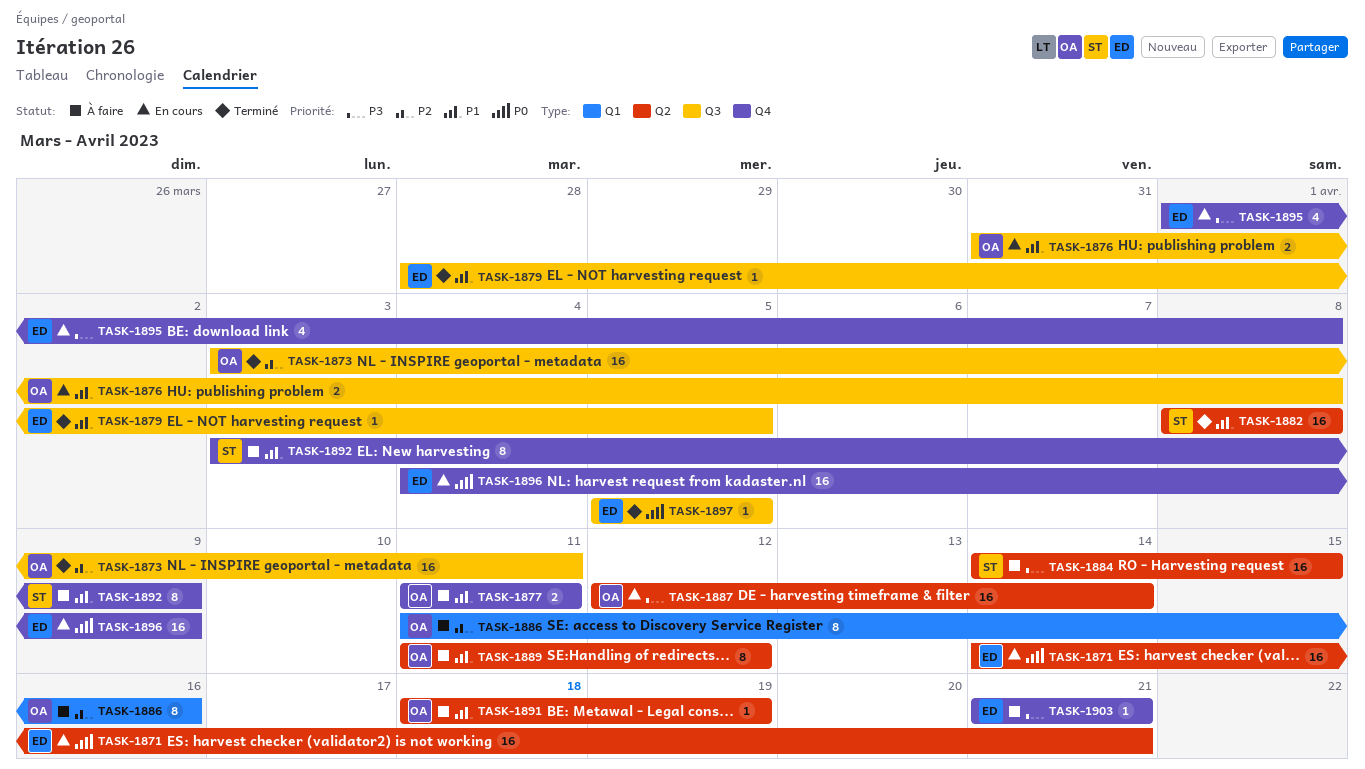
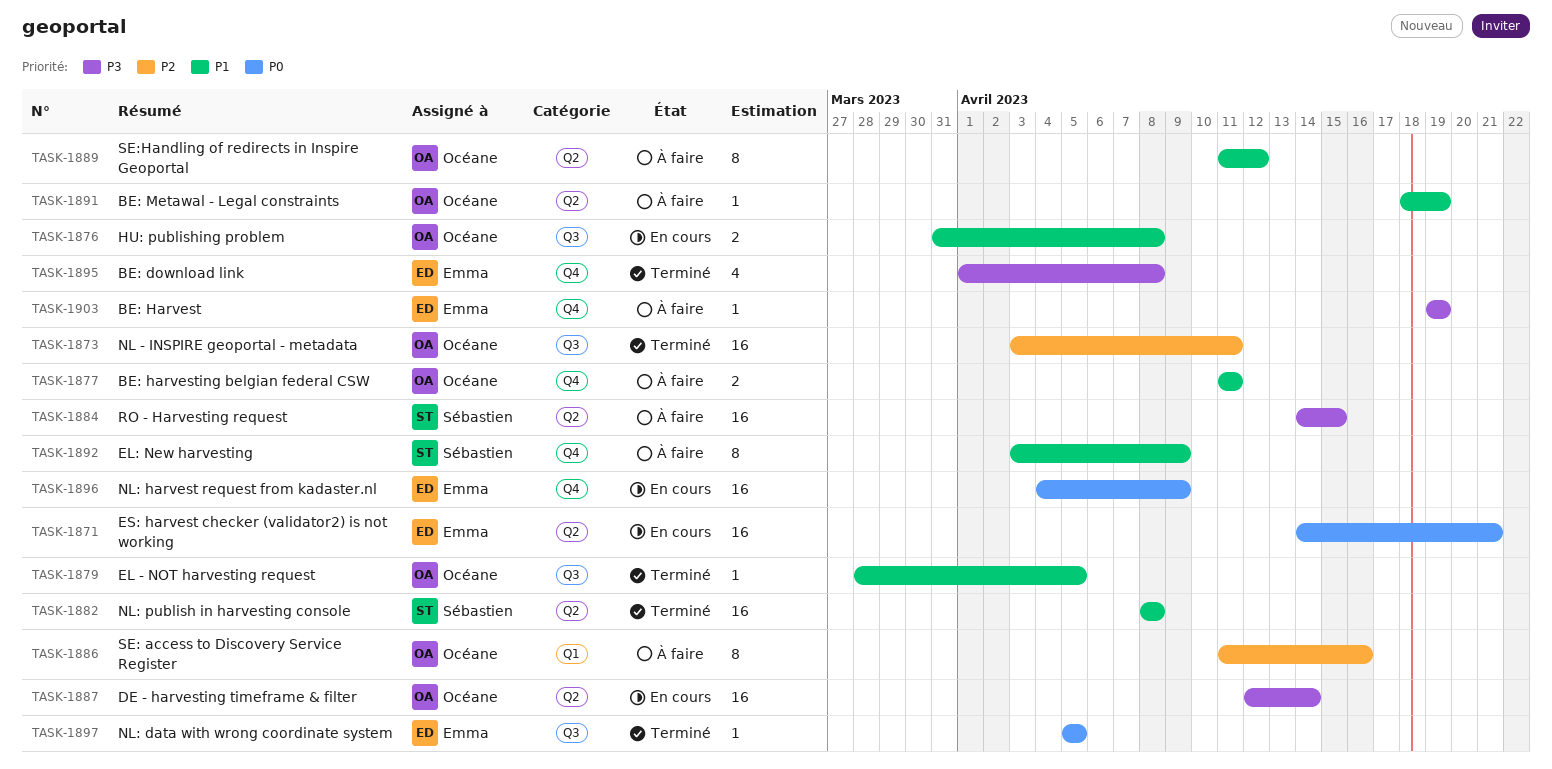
TASK-1879, owner: Emma -> Océane
TASK-1895, status: En cours -> Terminé
TASK-1903, start: Apr 21 -> Apr 19
TASK-1903, due: Apr 21 -> Apr 19

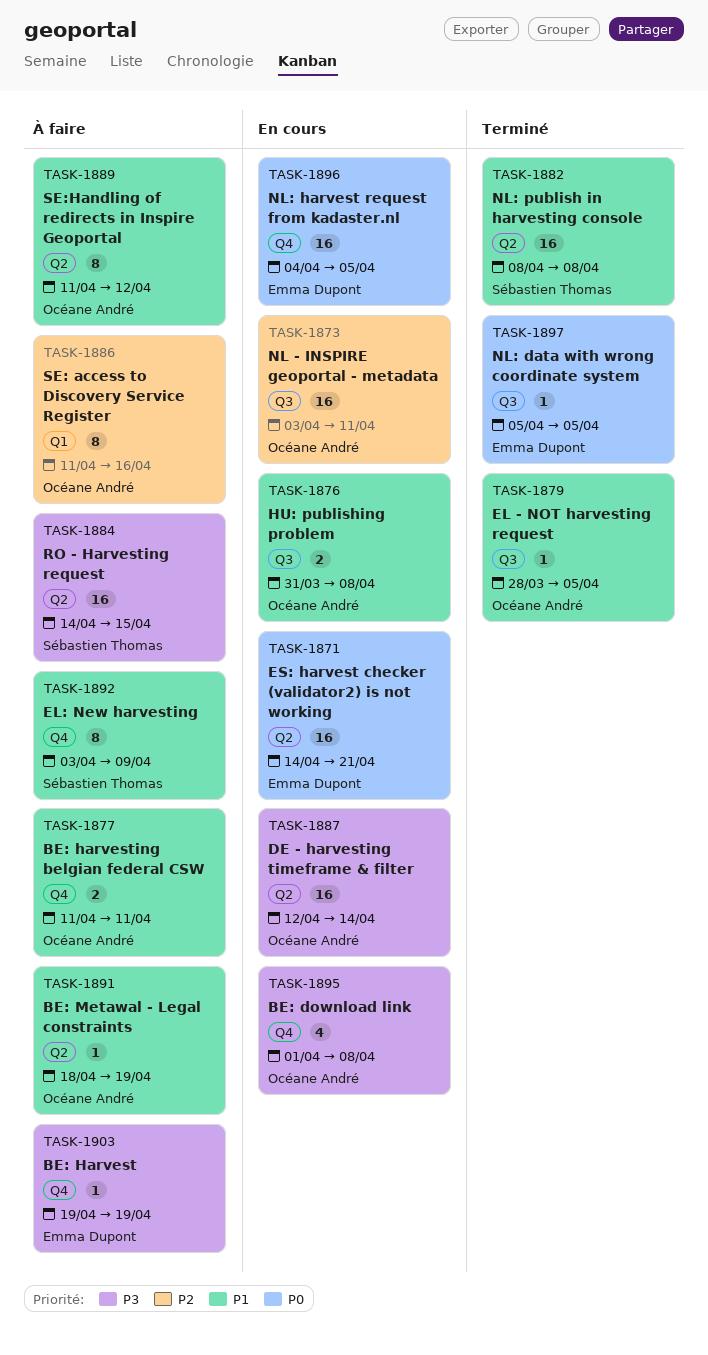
TASK-1873, status: Terminé -> En cours
TASK-1895, status: Terminé -> En cours
TASK-1895, owner: Emma Dupont -> Océane André
TASK-1896, due: Apr 9 -> Apr 5

